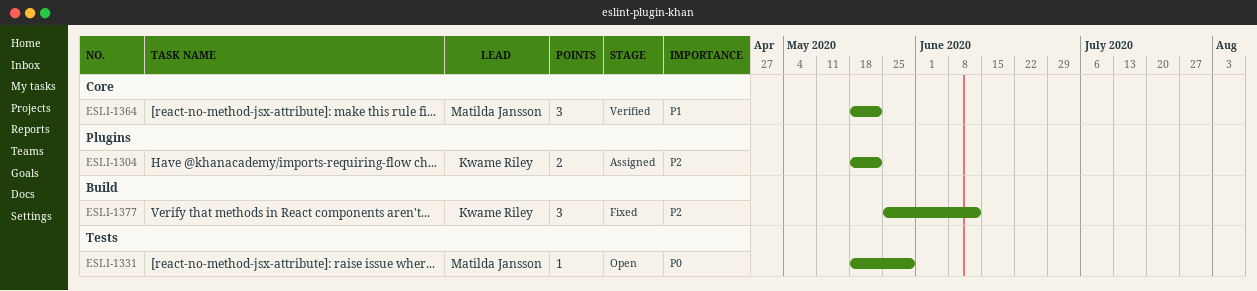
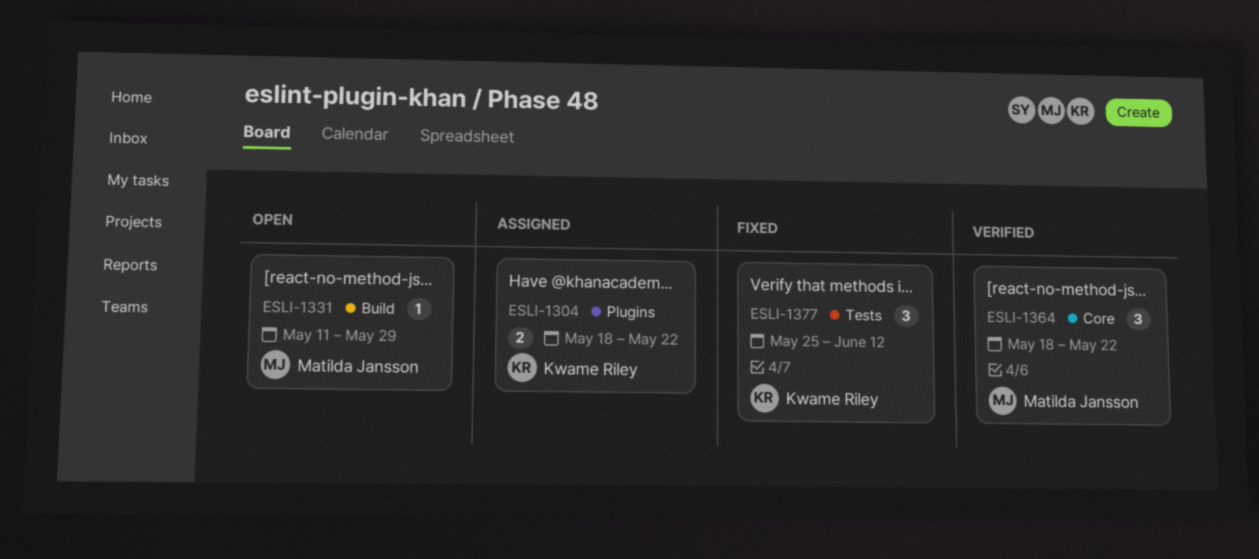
ESLI-1331, label: Tests -> Build
ESLI-1331, start: May 18 -> May 11
ESLI-1377, label: Build -> Tests

